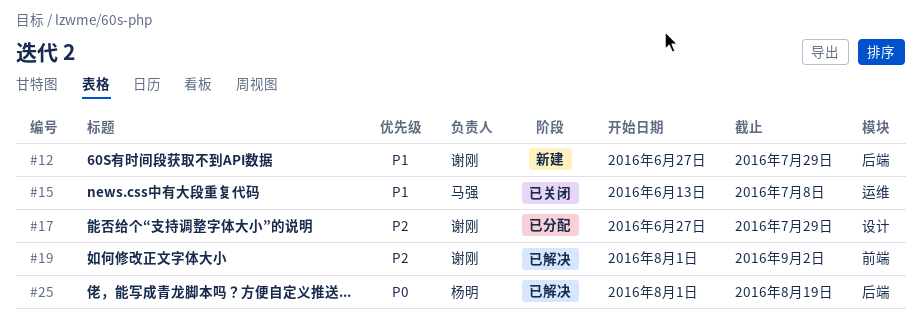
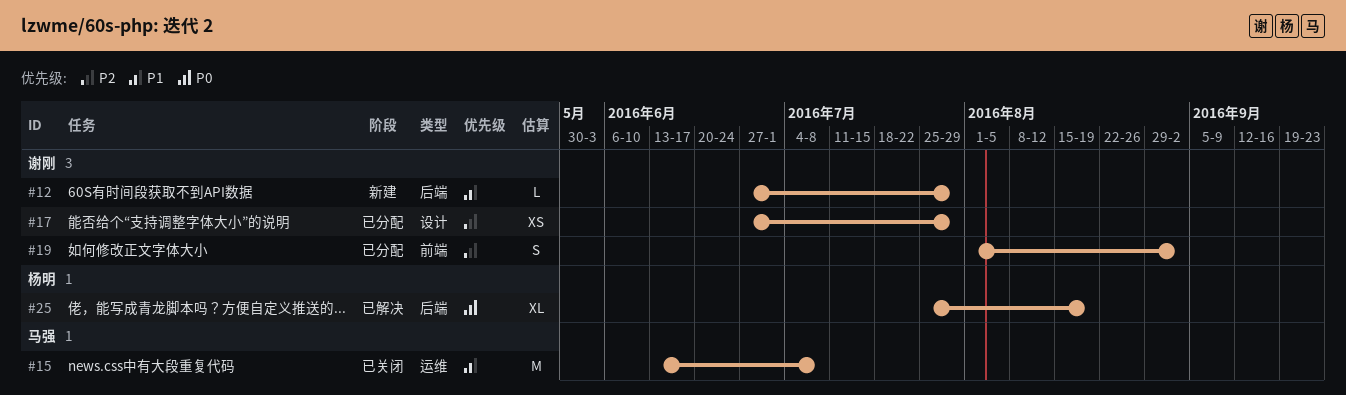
#19, status: 已解决 -> 已分配
#25, start: Aug 1 -> Jul 25

